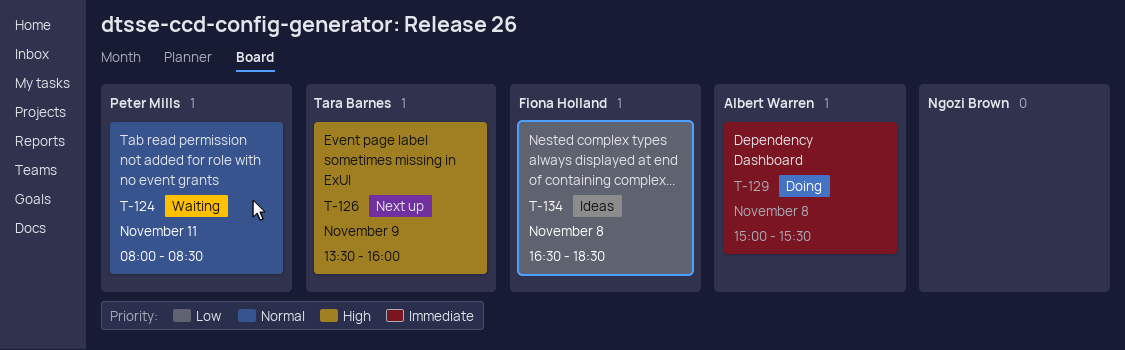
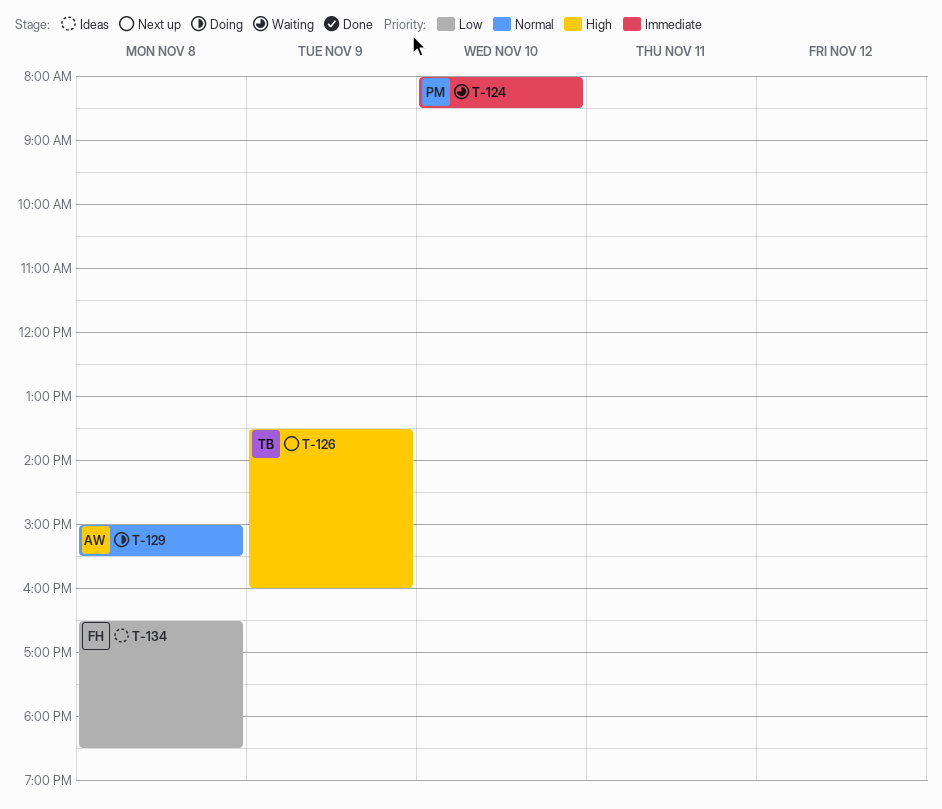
T-124, priority: Normal -> Immediate
T-124, day: Nov 11 -> Nov 10
T-129, priority: Immediate -> Normal

